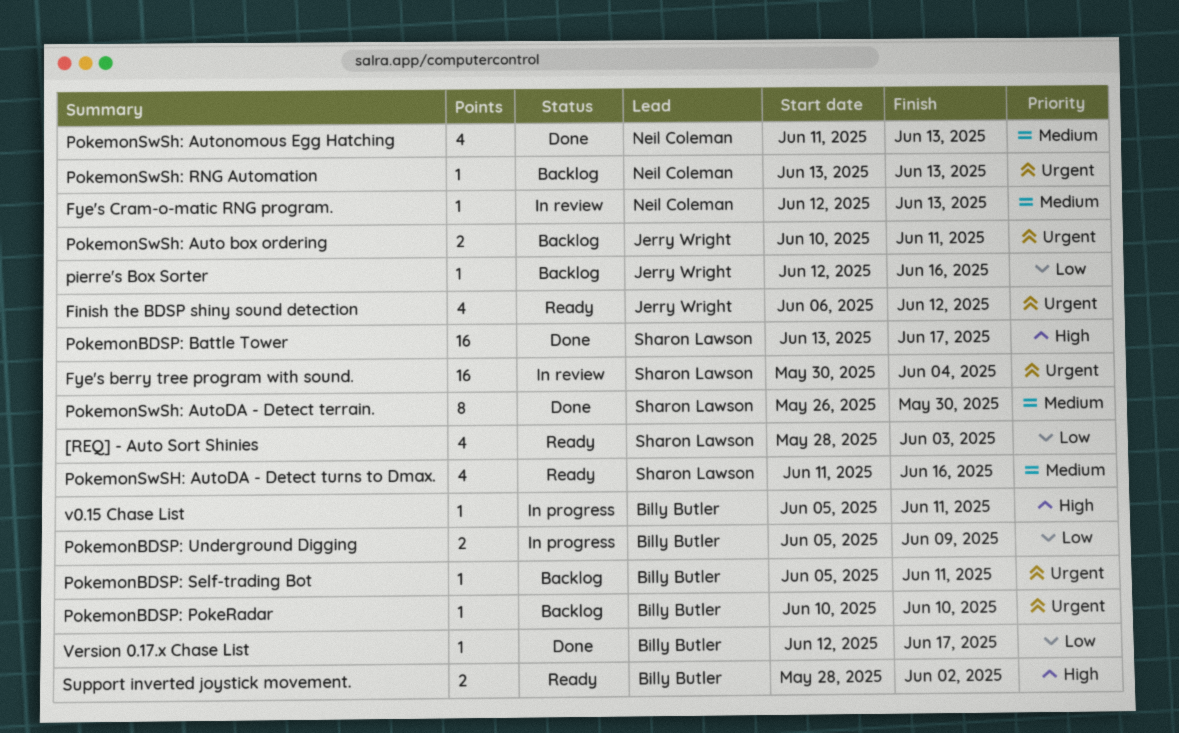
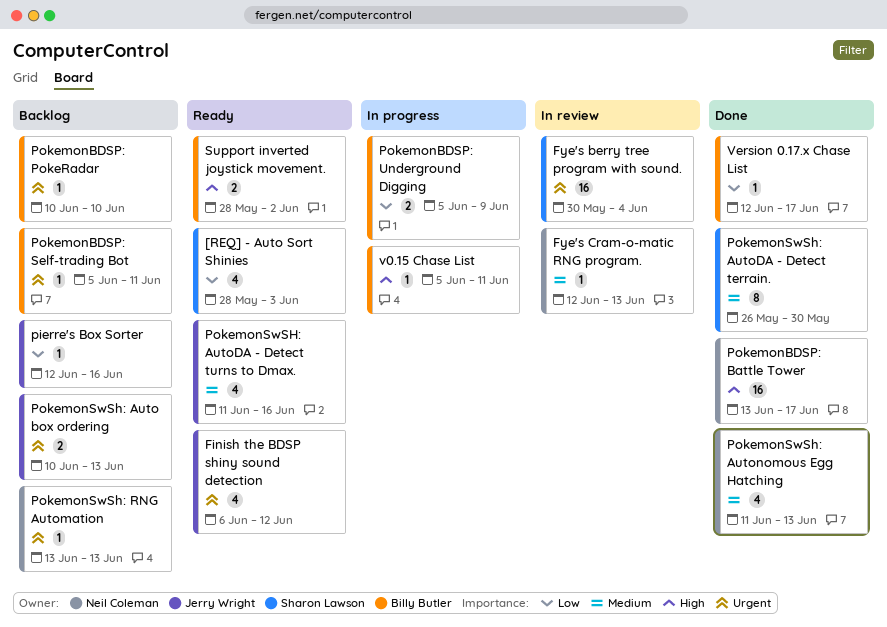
PokemonBDSP: Battle Tower, owner: Sharon Lawson -> Neil Coleman
PokemonSwSh: Auto box ordering, due: Jun 11 -> Jun 13
PokemonSwSH: AutoDA - Detect turns to Dmax., owner: Sharon Lawson -> Jerry Wright

